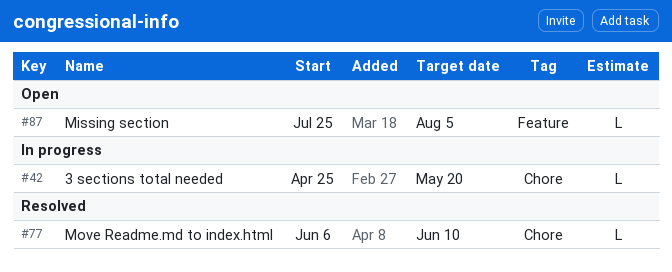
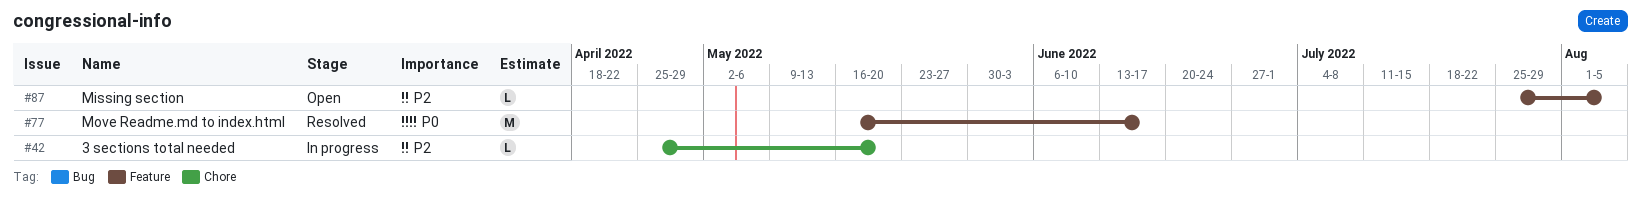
#77, label: Chore -> Feature
#77, estimate: L -> M
#77, start: Jun 6 -> May 16
#77, due: Jun 10 -> Jun 17

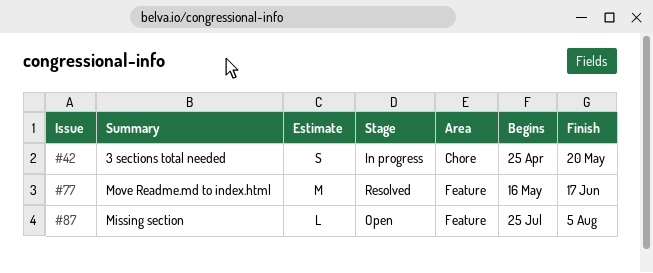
#42, estimate: L -> S

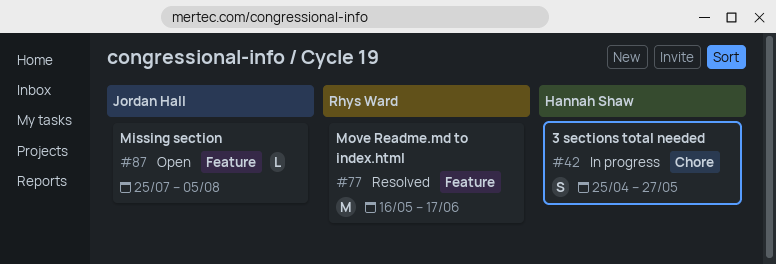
#42, due: May 20 -> May 27

